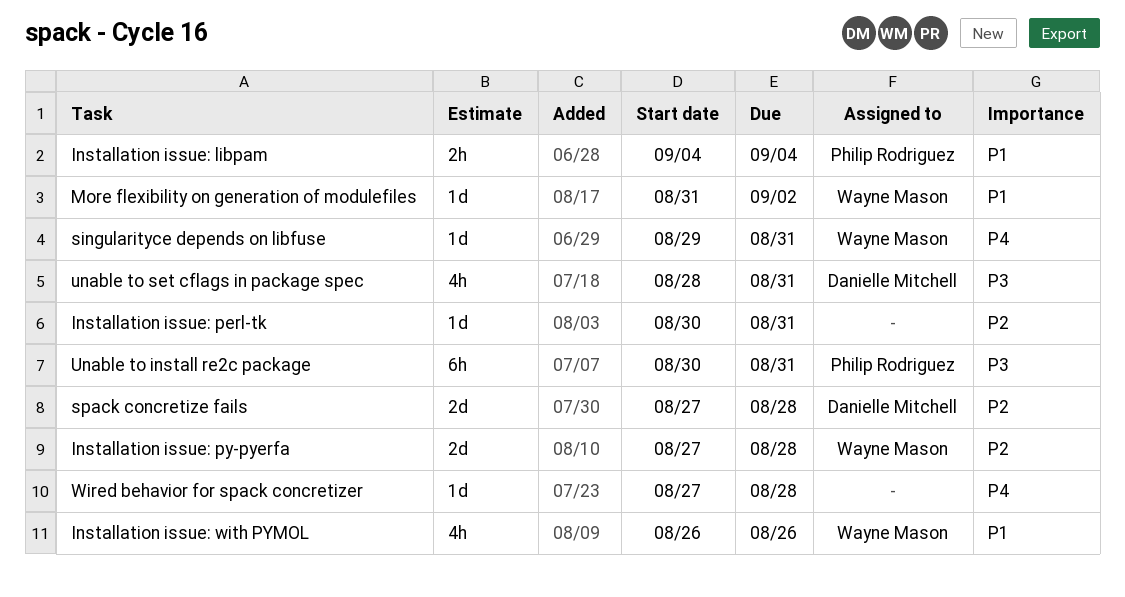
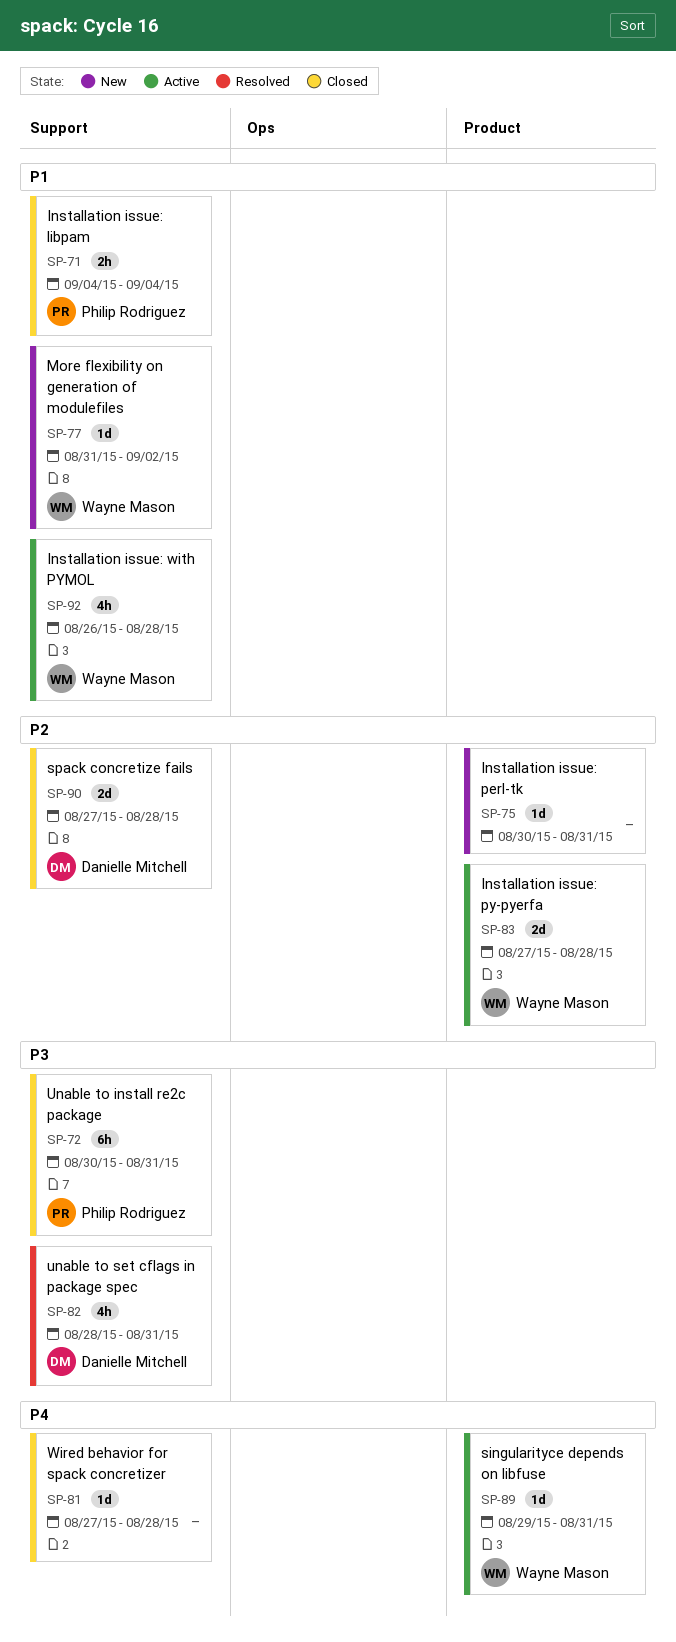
Installation issue: with PYMOL, due: Aug 26 -> Aug 28

